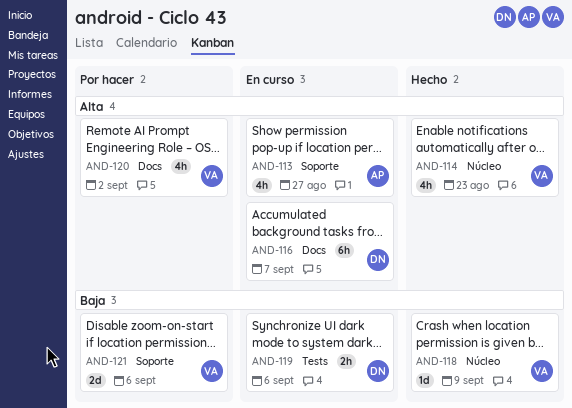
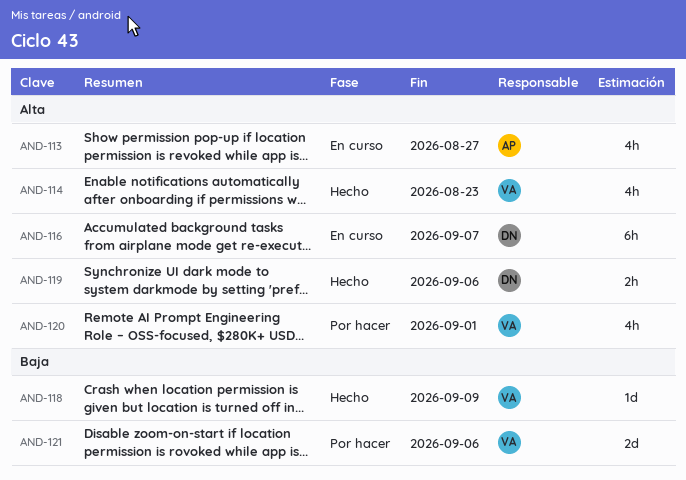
AND-119, status: En curso -> Hecho
AND-119, priority: Baja -> Alta
AND-120, due: Sep 2 -> Sep 1

